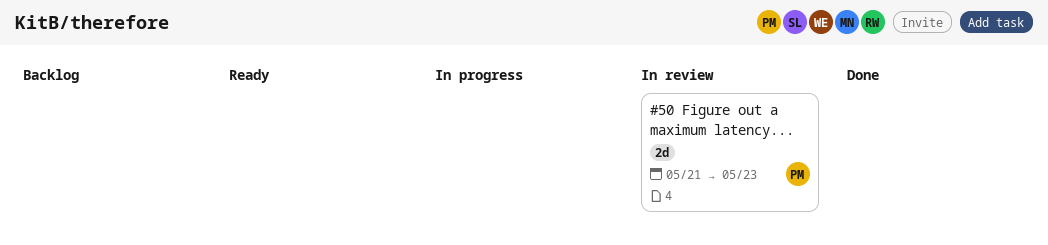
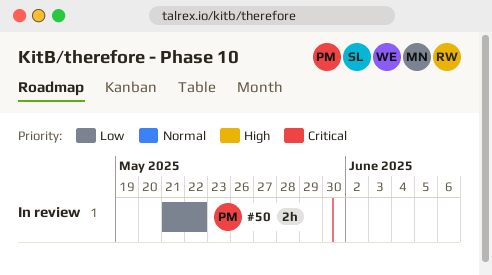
#50, estimate: 2d -> 2h
#50, due: May 23 -> May 22

